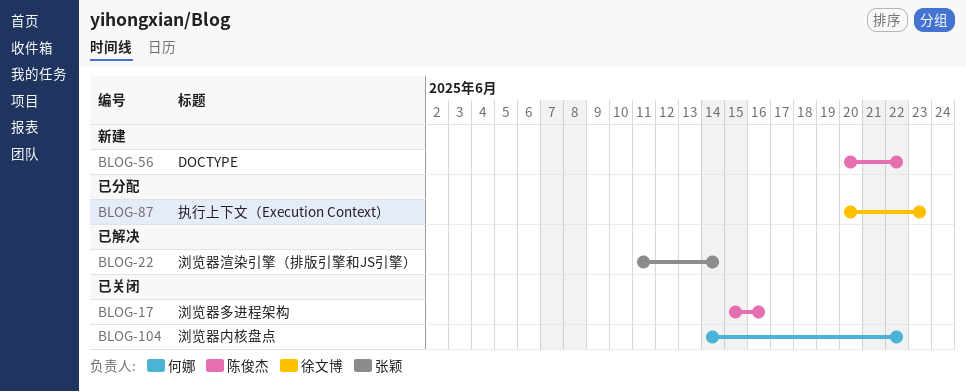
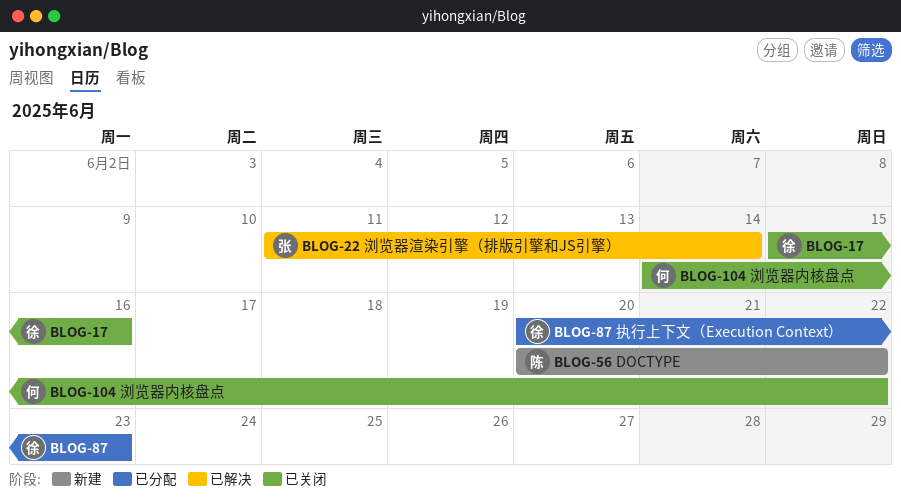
BLOG-17, owner: 陈俊杰 -> 徐文博

